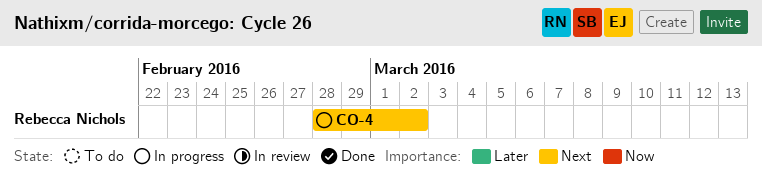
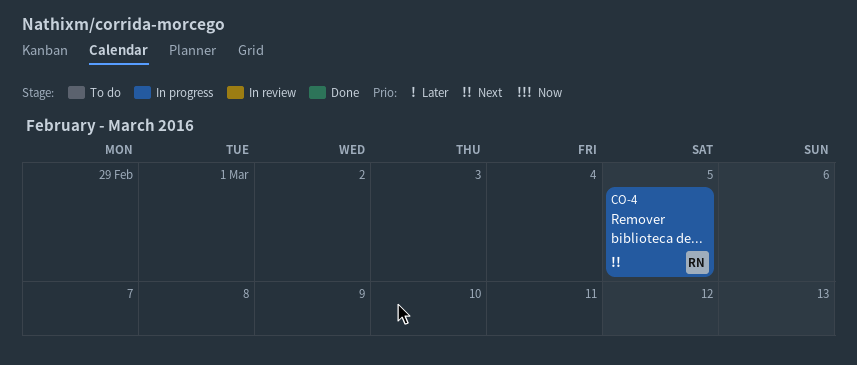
CO-4, due: Mar 2 -> Mar 5

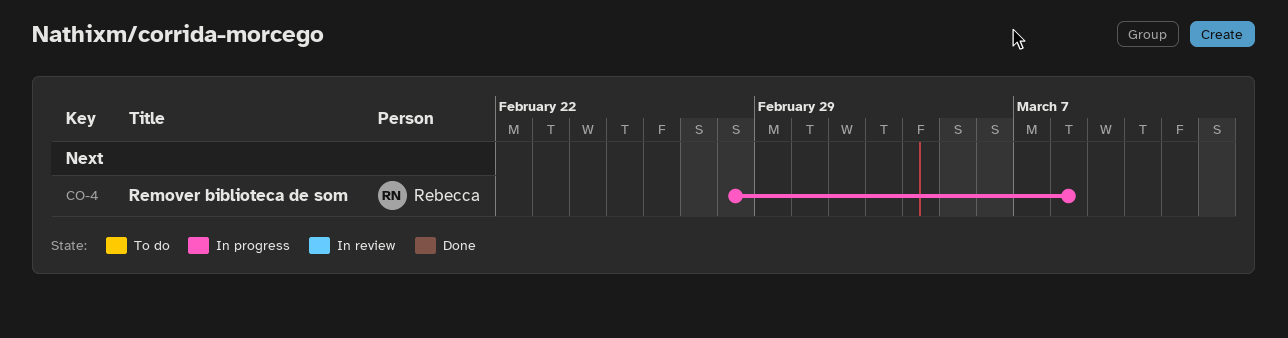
CO-4, due: Mar 5 -> Mar 8

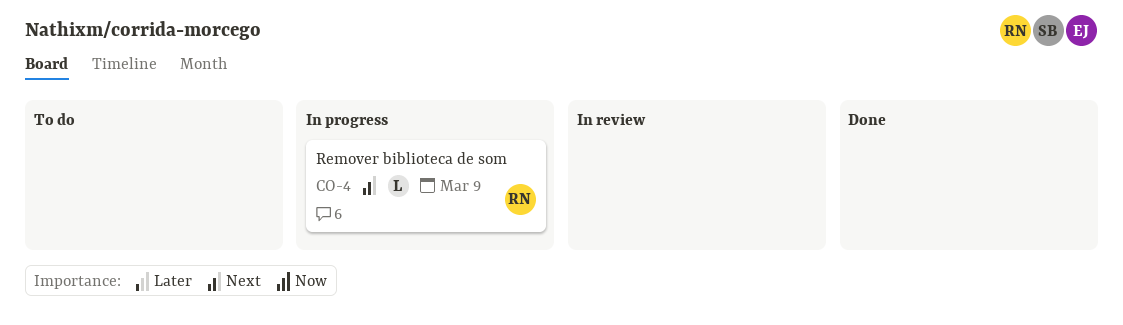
CO-4, due: Mar 8 -> Mar 9

